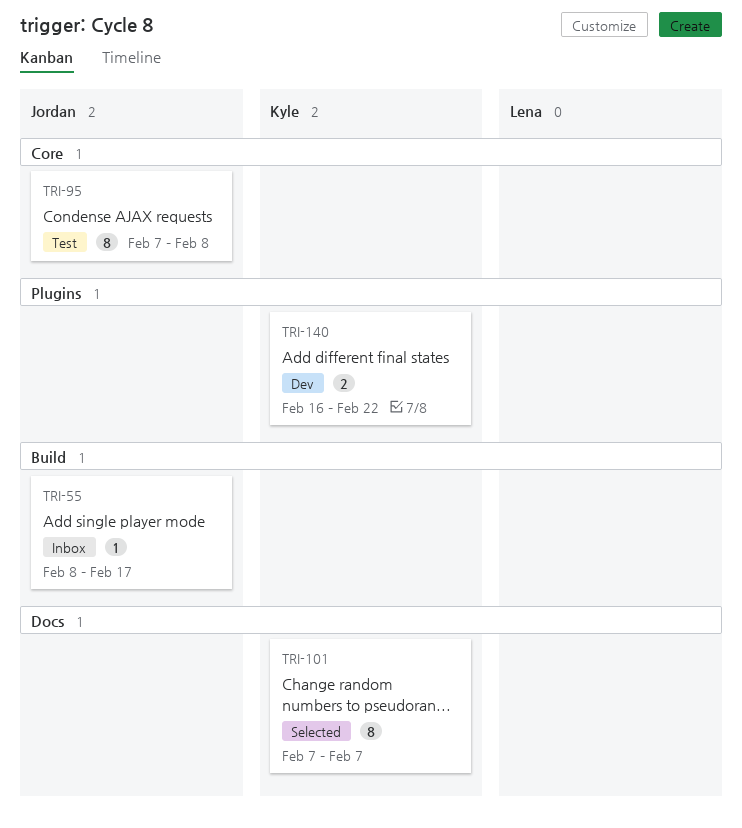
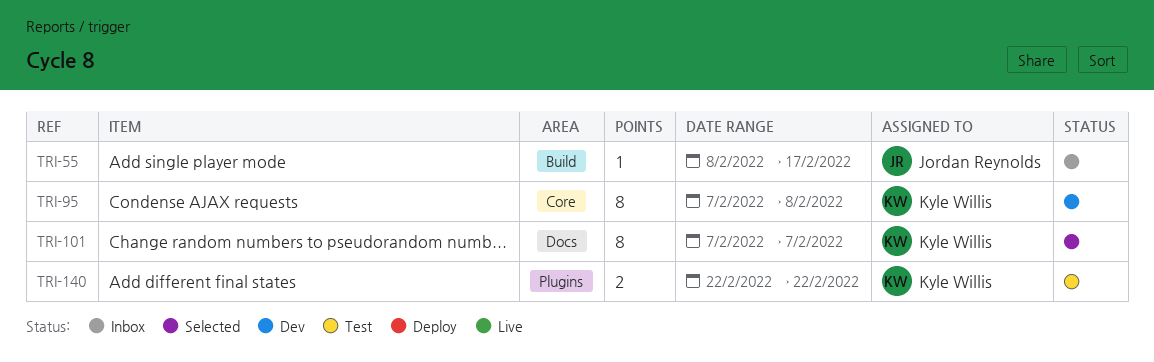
TRI-95, status: Test -> Dev
TRI-95, owner: Jordan Reynolds -> Kyle Willis
TRI-140, status: Dev -> Test
TRI-140, start: Feb 16 -> Feb 22

